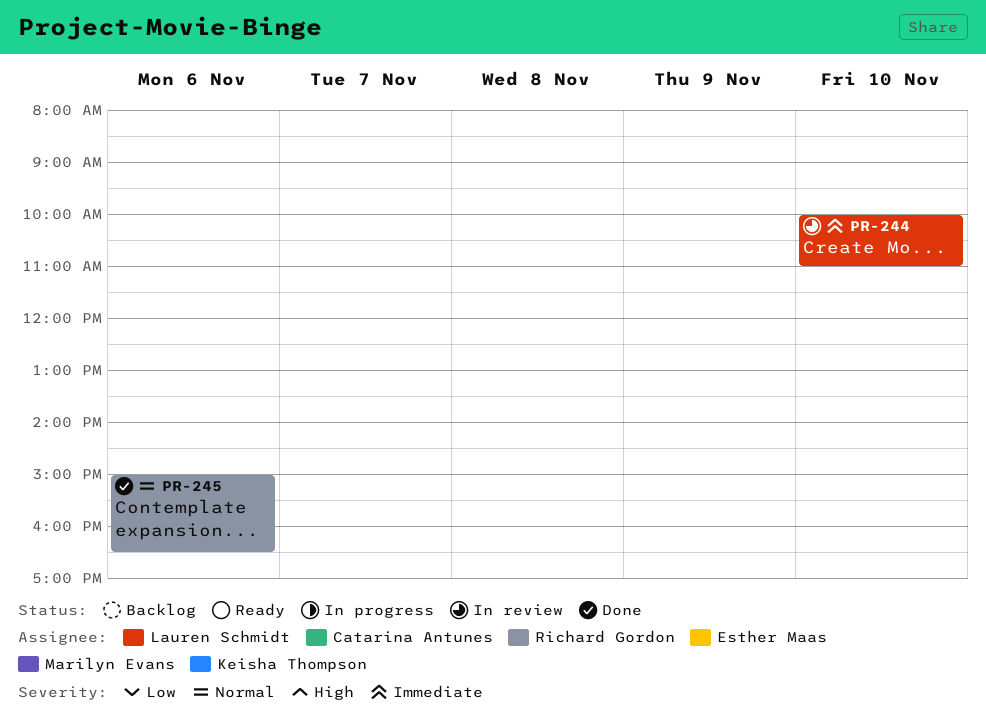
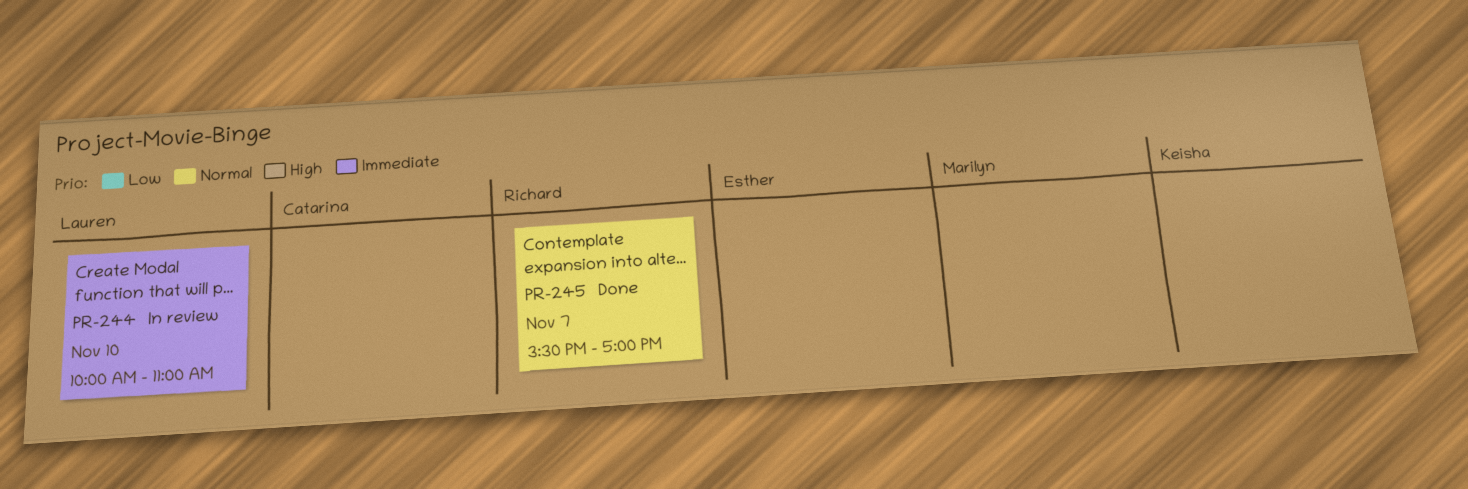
PR-245, day: Nov 6 -> Nov 7
PR-245, begins: 15:00 -> 15:30
PR-245, ends: 16:30 -> 17:00

